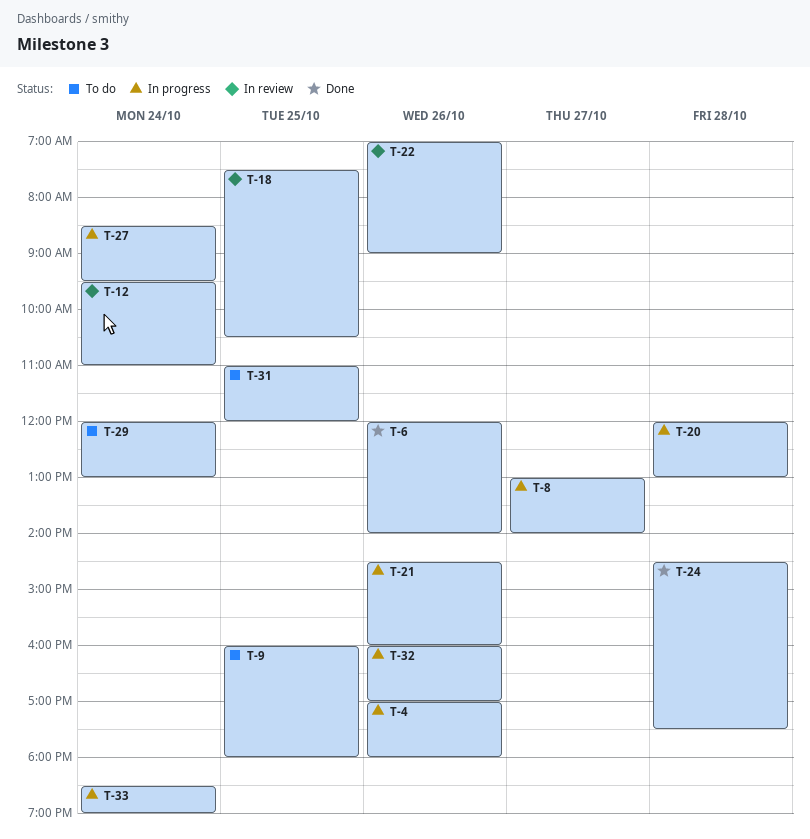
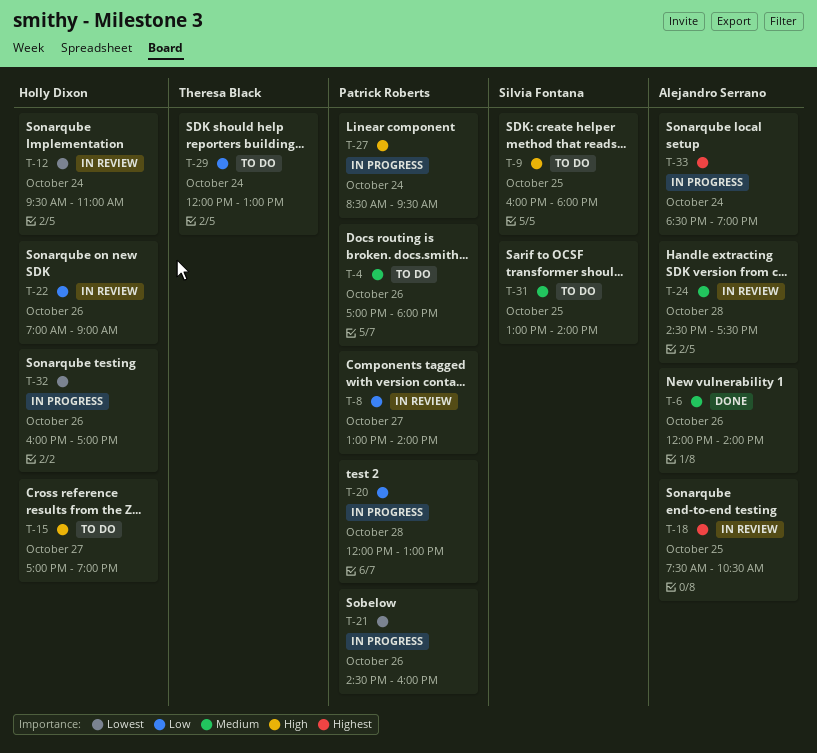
T-4, status: In progress -> To do
T-8, status: In progress -> In review
T-15: none -> present
T-24, status: Done -> In review
T-31, begins: 11:00 -> 13:00
T-31, ends: 12:00 -> 14:00

